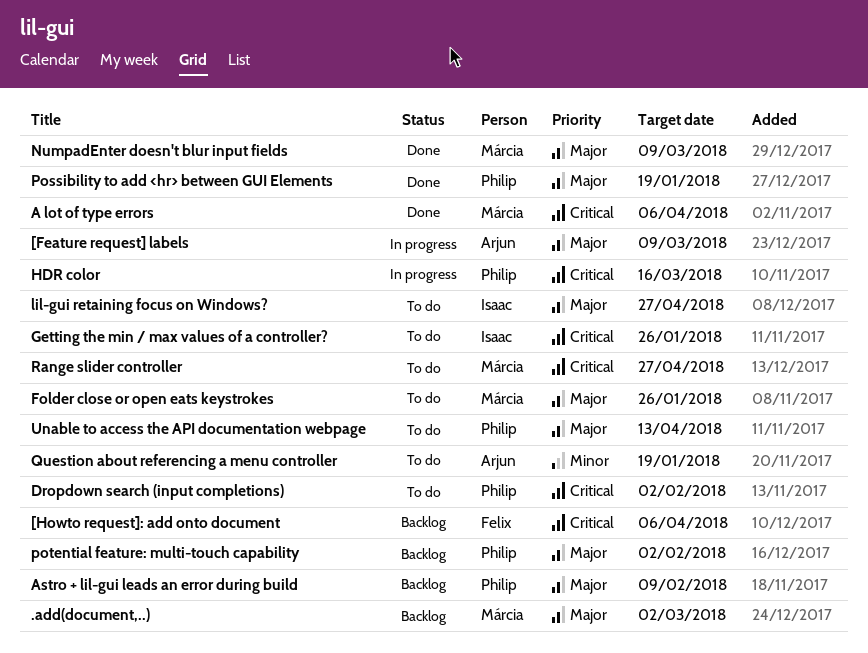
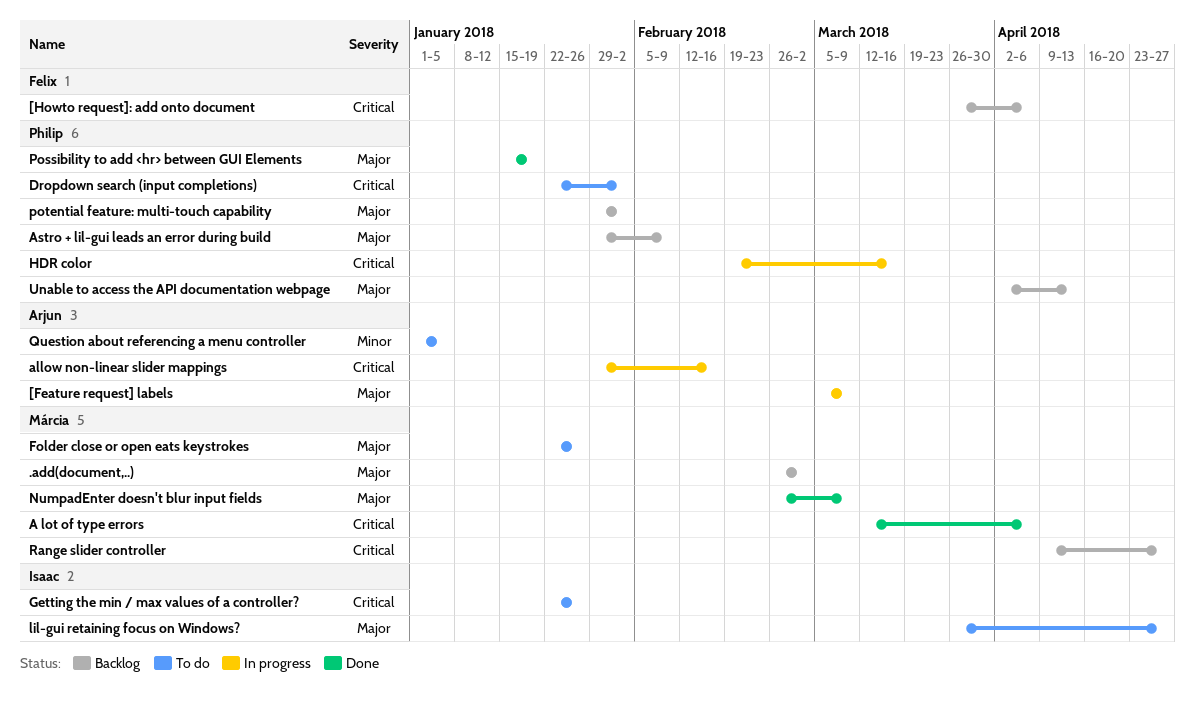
allow non-linear slider mappings: none -> present
Question about referencing a menu controller, due: Jan 19 -> Jan 5
Range slider controller, status: To do -> Backlog
Unable to access the API documentation webpage, status: To do -> Backlog

